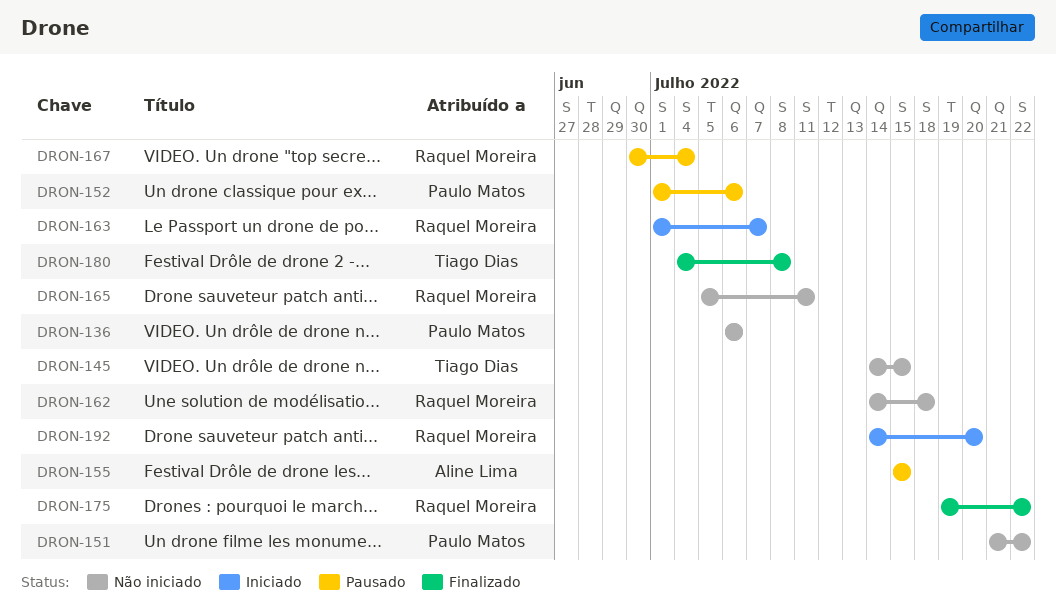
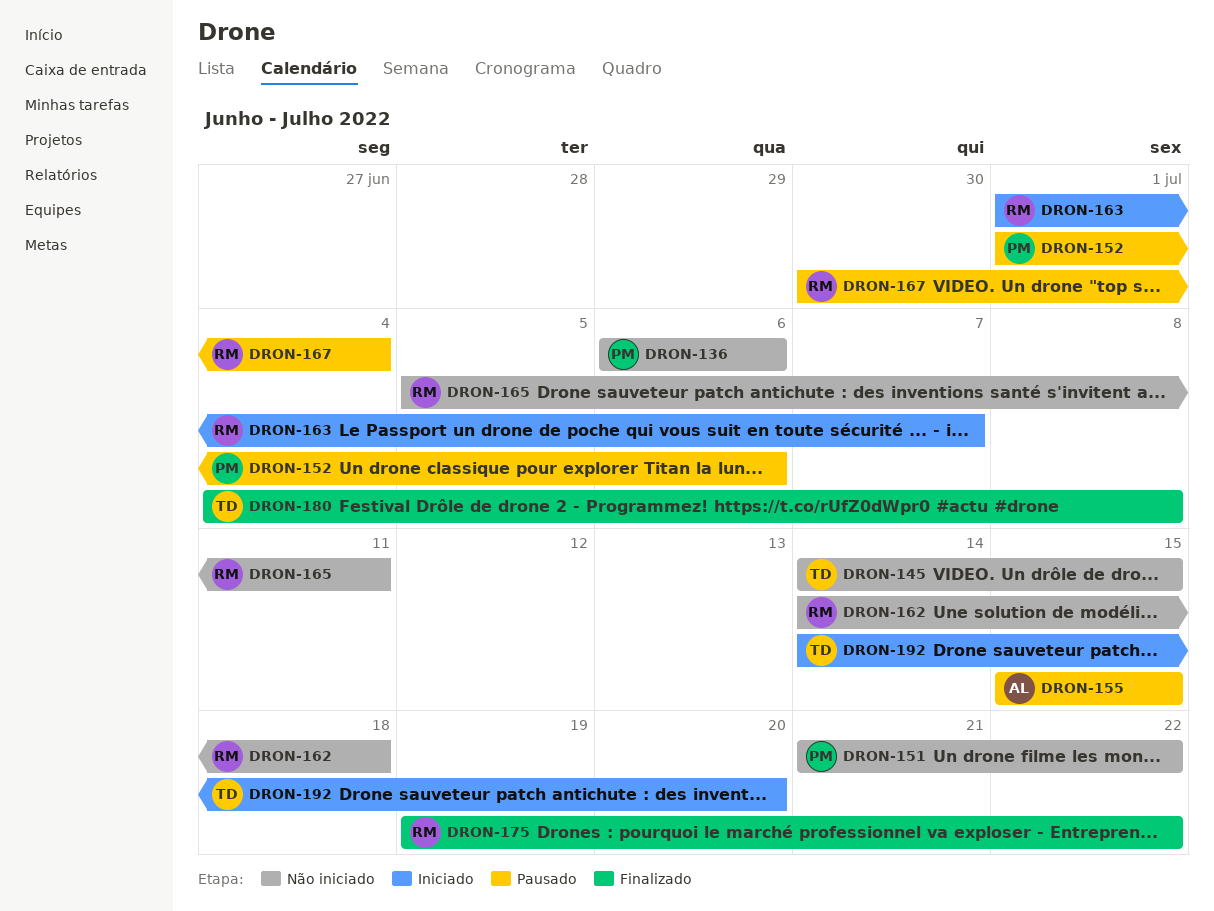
DRON-192, owner: Raquel Moreira -> Tiago Dias

